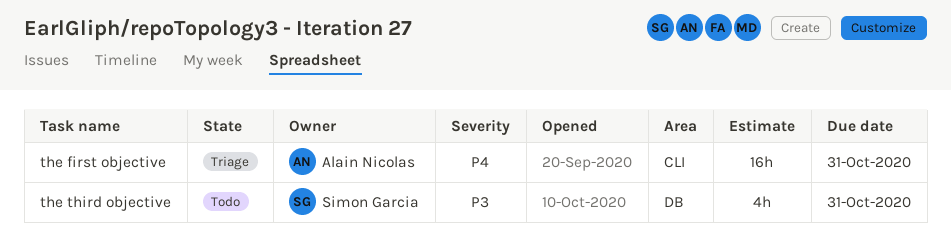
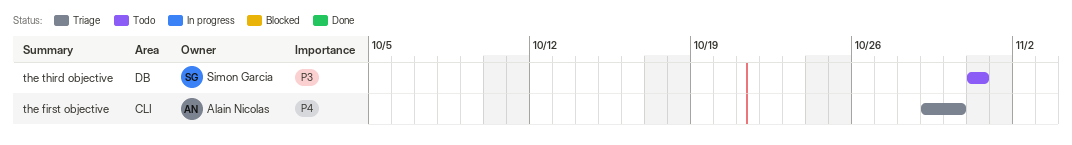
the first objective, due: Oct 31 -> Oct 30

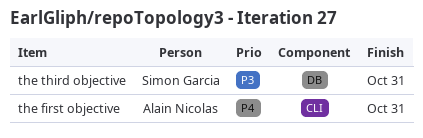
the first objective, due: Oct 30 -> Oct 31

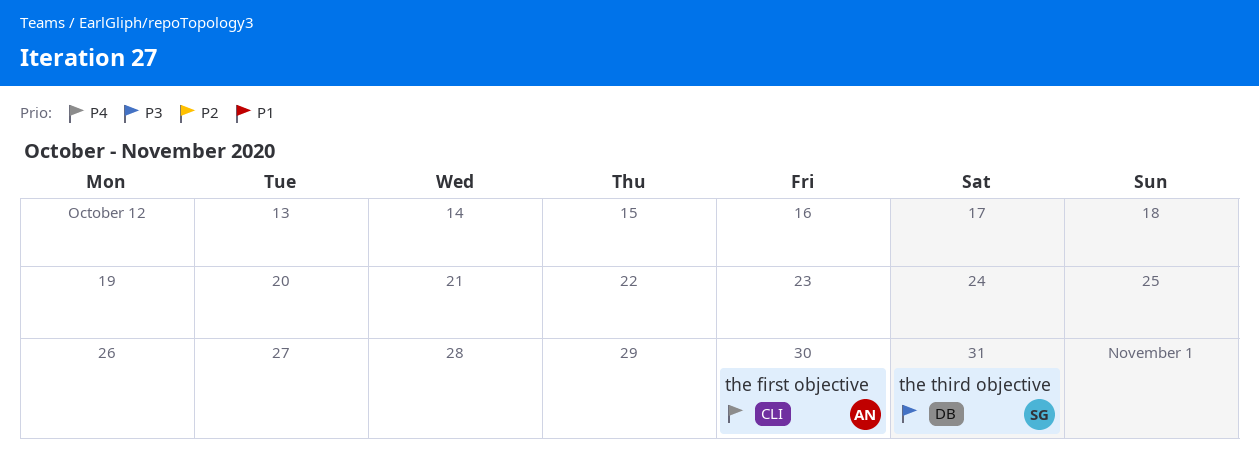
the first objective, due: Oct 31 -> Oct 30

